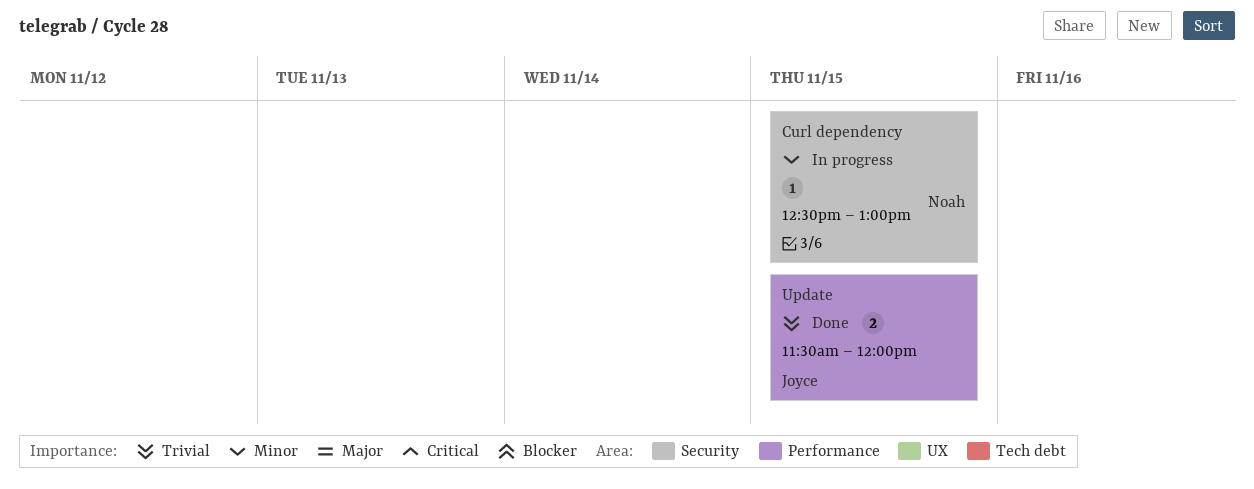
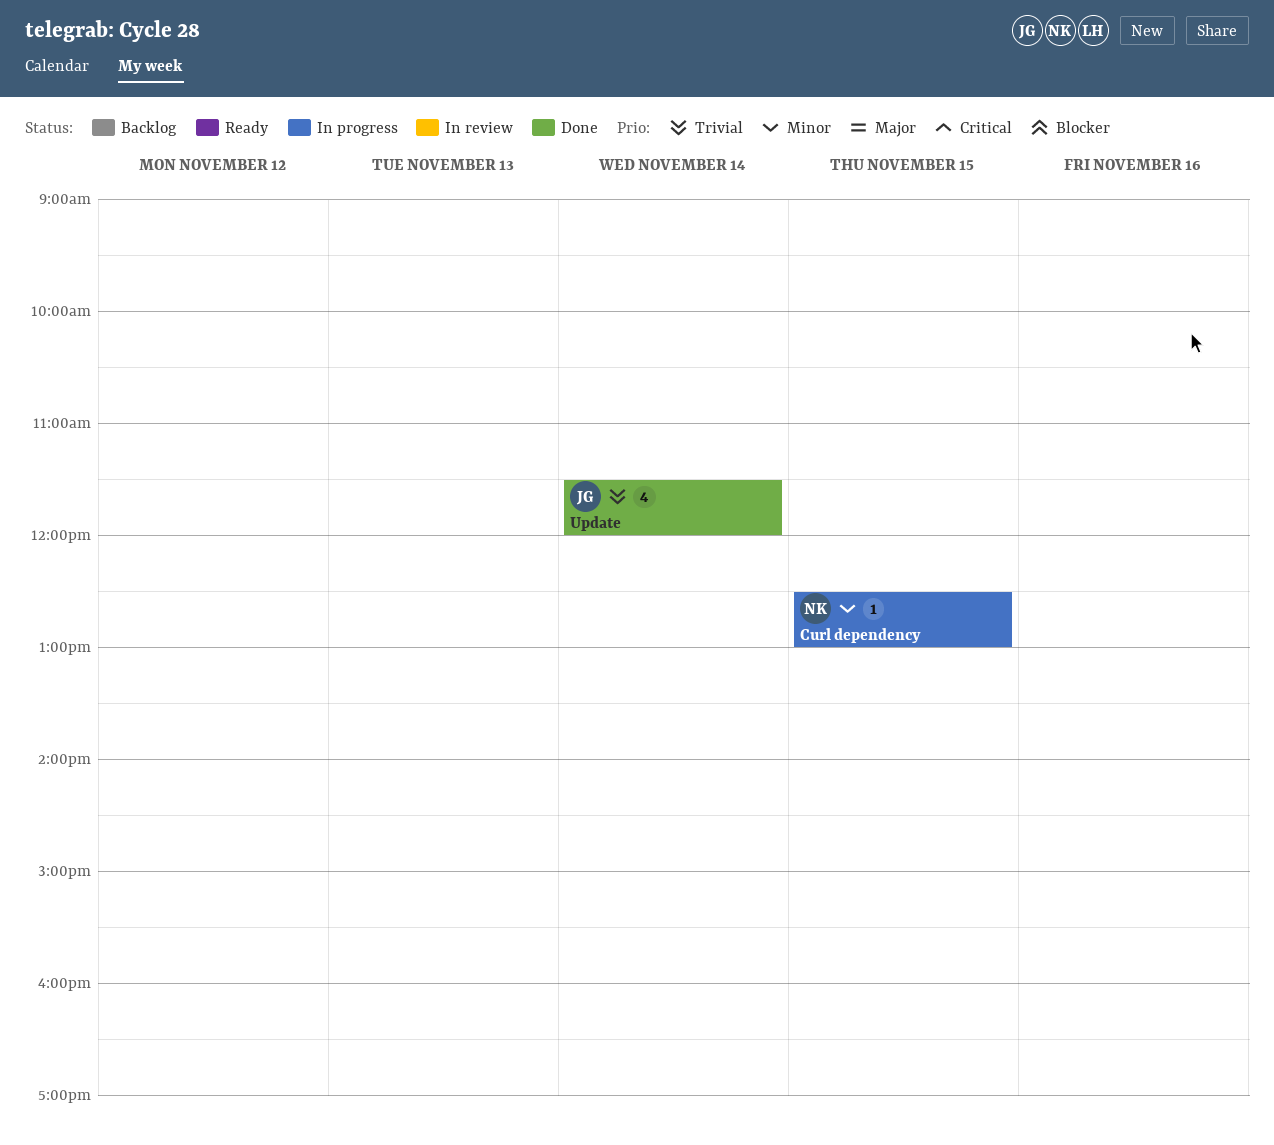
Update, estimate: 2 -> 4
Update, day: Nov 15 -> Nov 14

